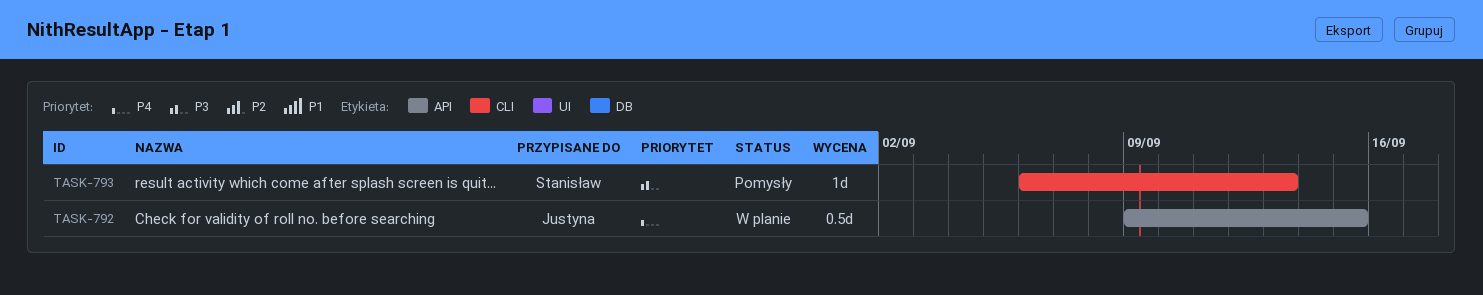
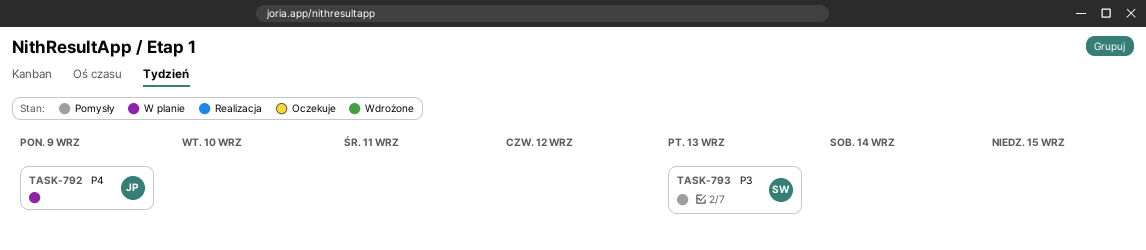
TASK-792, due: Sep 15 -> Sep 9

